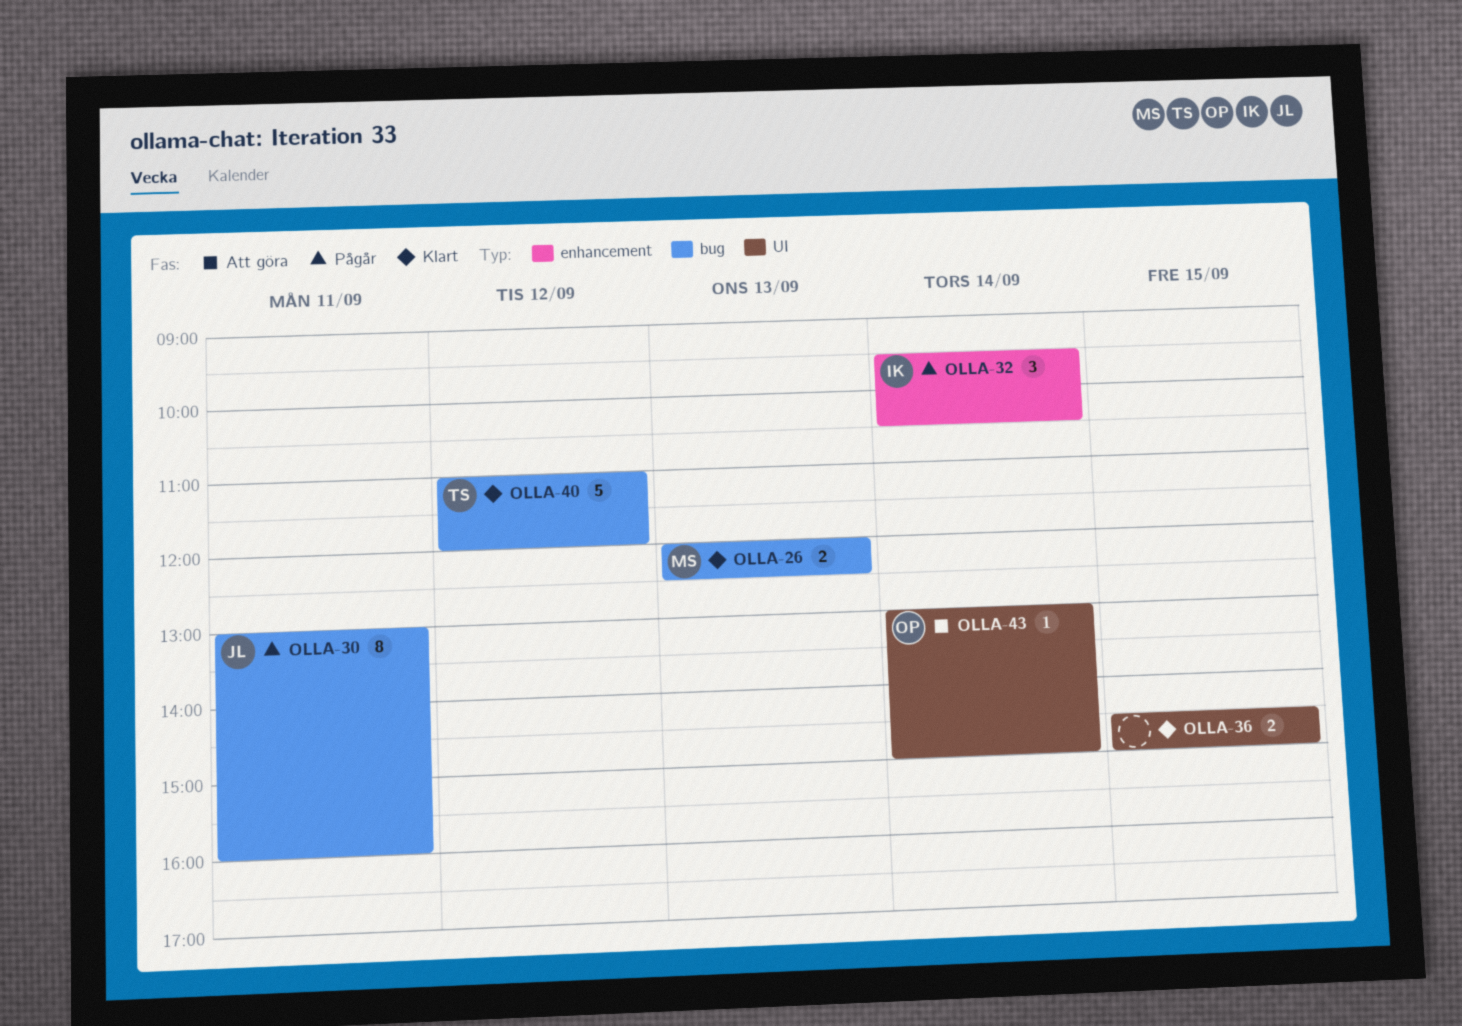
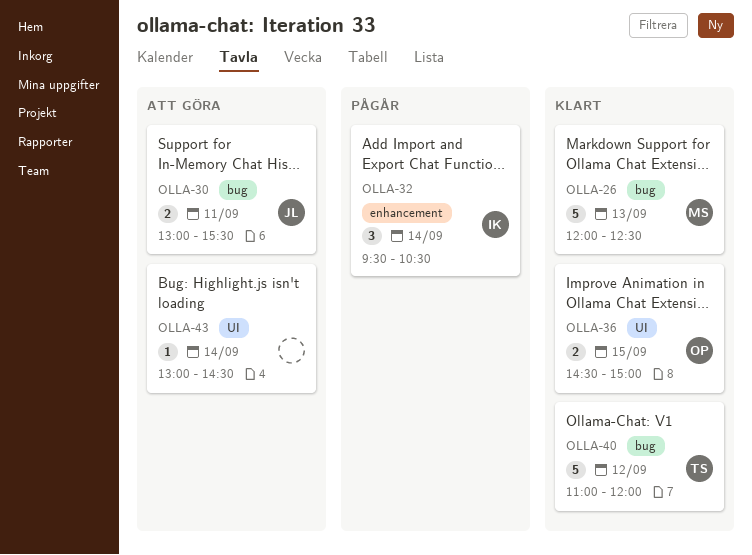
OLLA-26, estimate: 2 -> 5
OLLA-30, status: Pågår -> Att göra
OLLA-30, estimate: 8 -> 2
OLLA-30, ends: 16:00 -> 15:30
OLLA-36, owner: none -> OP
OLLA-43, owner: OP -> none
OLLA-43, ends: 15:00 -> 14:30

